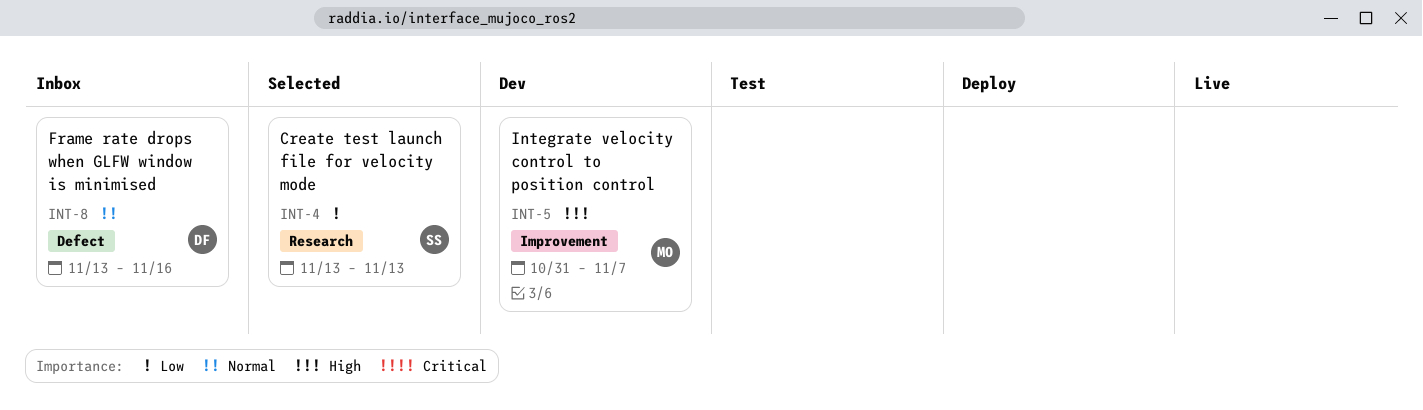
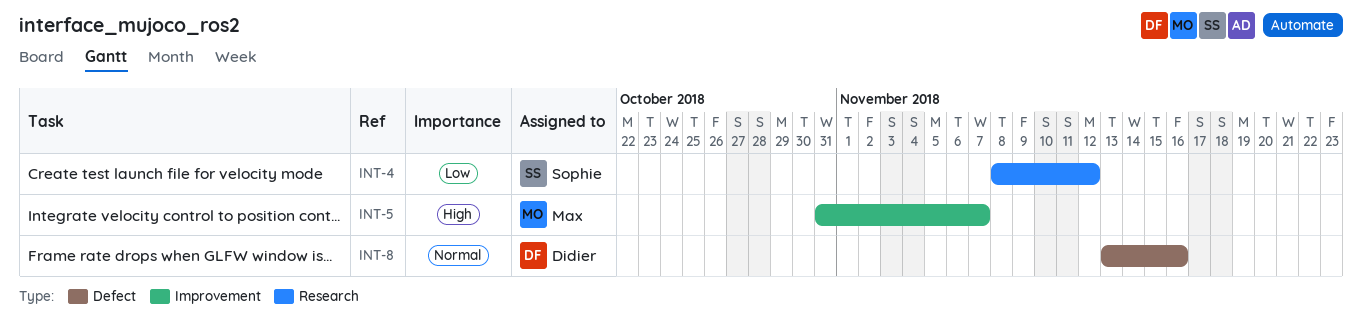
INT-4, start: Nov 13 -> Nov 8
INT-4, due: Nov 13 -> Nov 12

